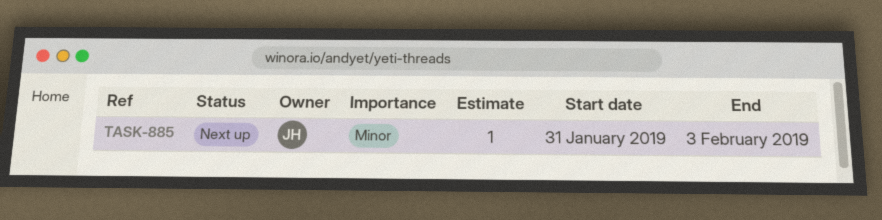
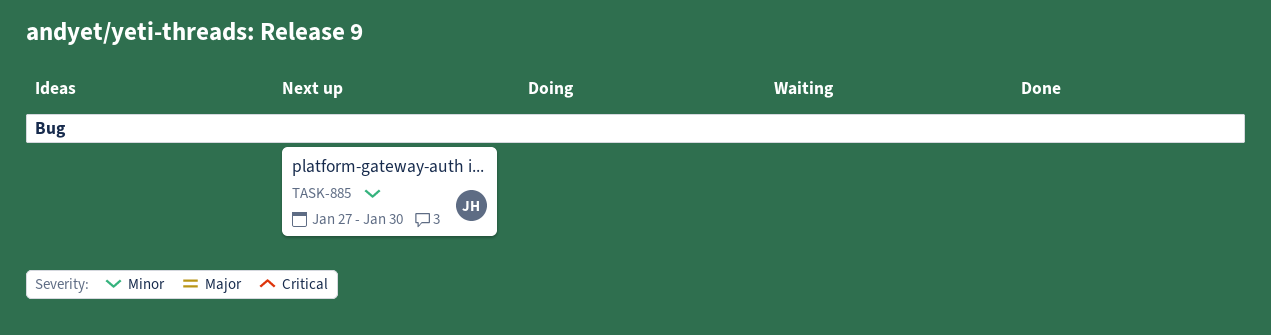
TASK-885, start: Jan 31 -> Jan 27
TASK-885, due: Feb 3 -> Jan 30

